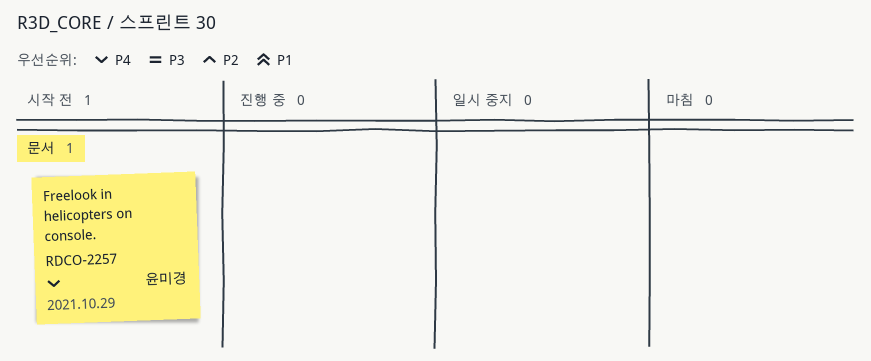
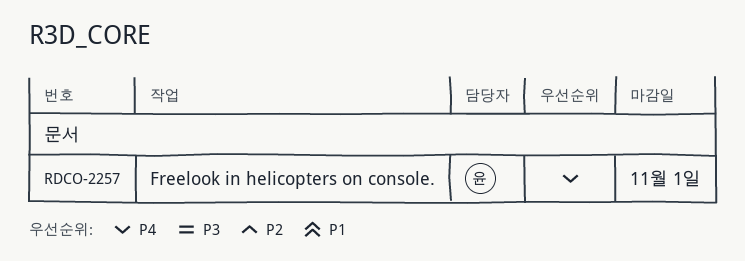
RDCO-2257, due: Oct 29 -> Nov 1

